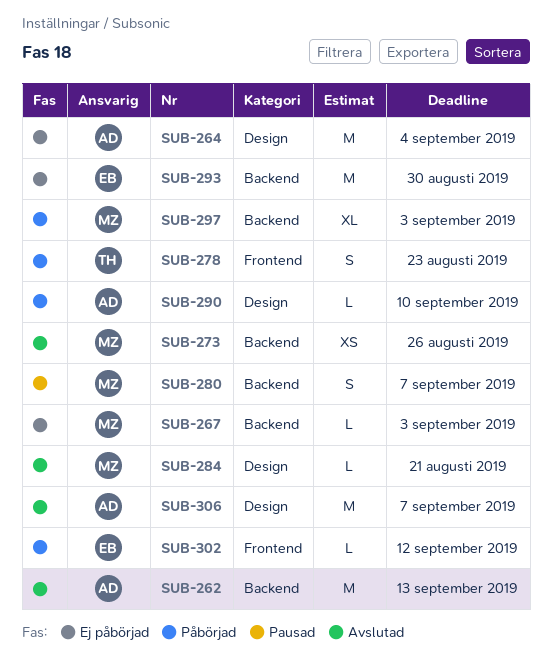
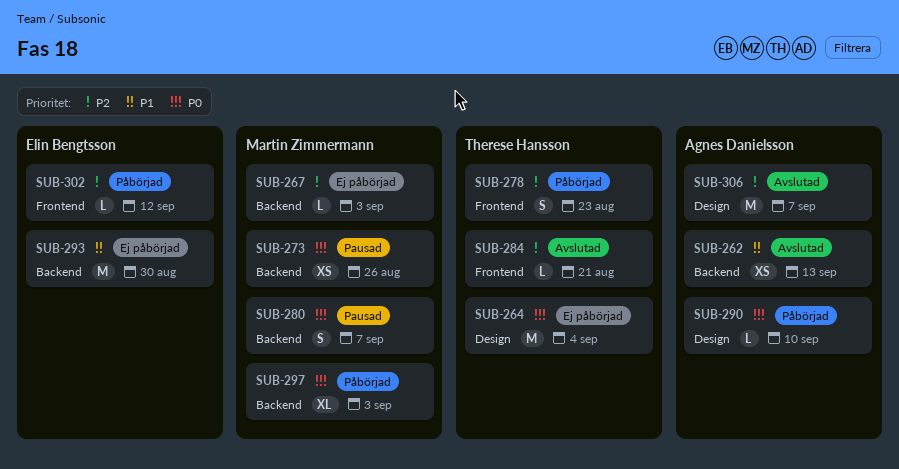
SUB-262, estimate: M -> XS
SUB-264, owner: Agnes Danielsson -> Therese Hansson
SUB-273, status: Avslutad -> Pausad
SUB-284, owner: Martin Zimmermann -> Therese Hansson
SUB-284, label: Design -> Frontend

